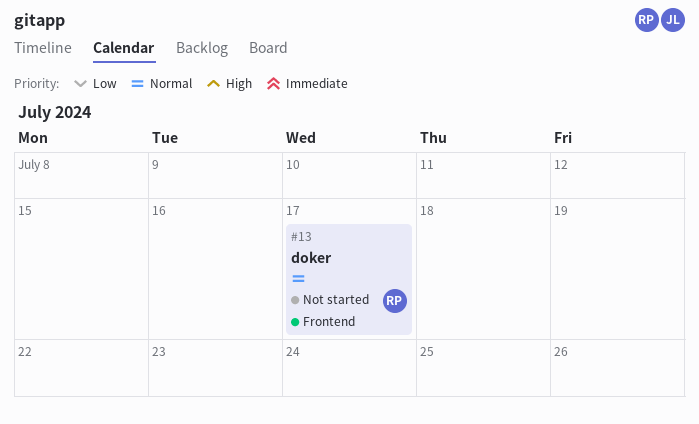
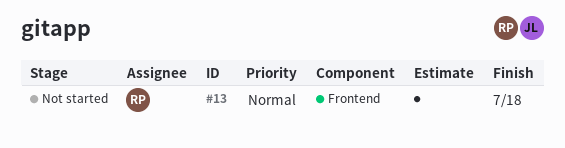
#13, due: Jul 17 -> Jul 18

